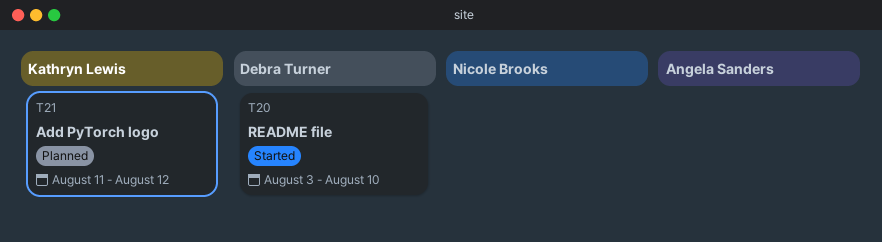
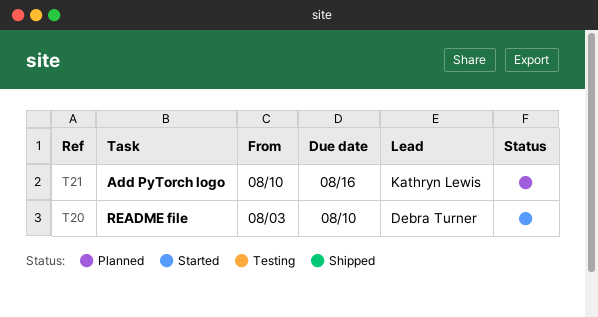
T21, start: Aug 11 -> Aug 10
T21, due: Aug 12 -> Aug 16

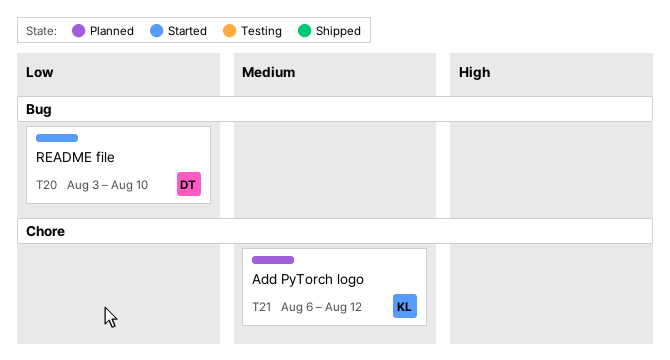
T21, start: Aug 10 -> Aug 6
T21, due: Aug 16 -> Aug 12

